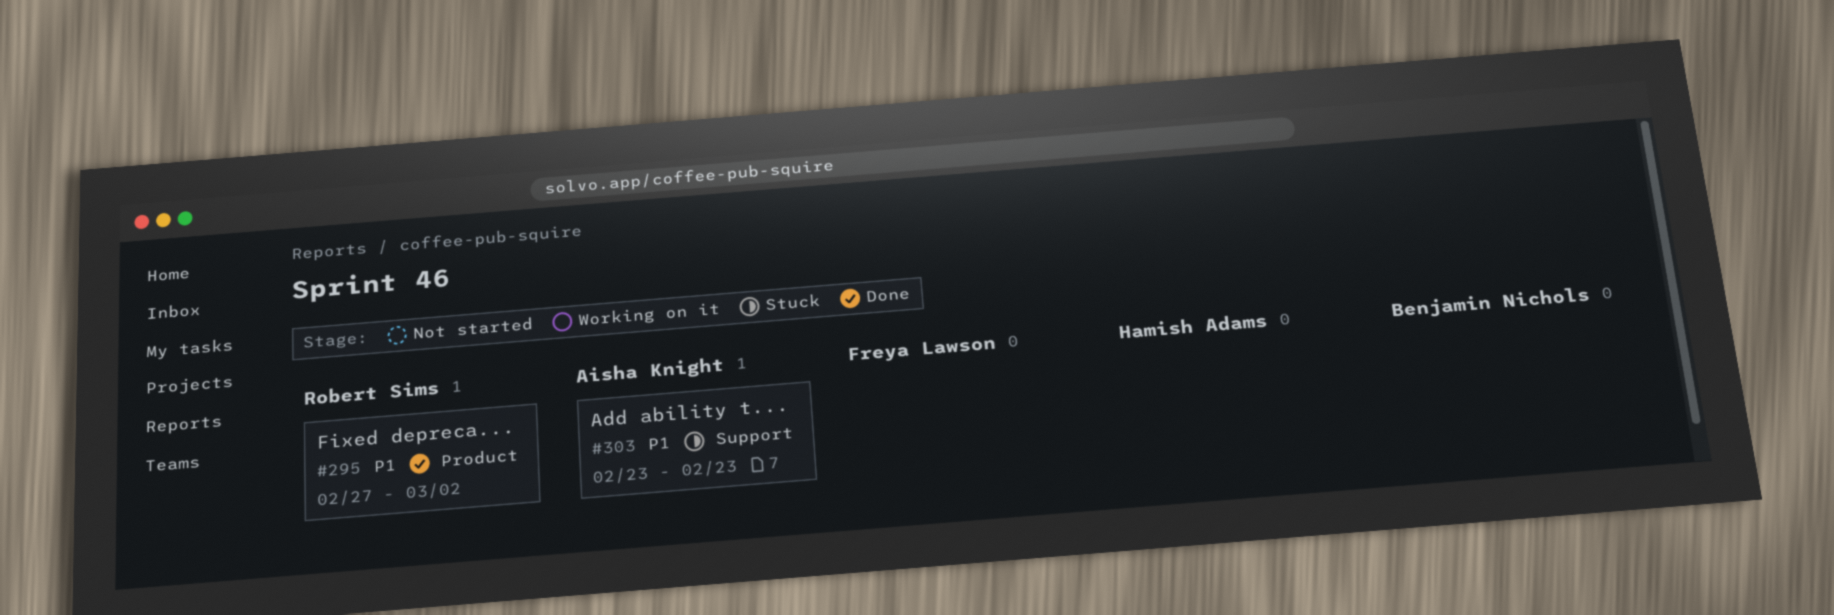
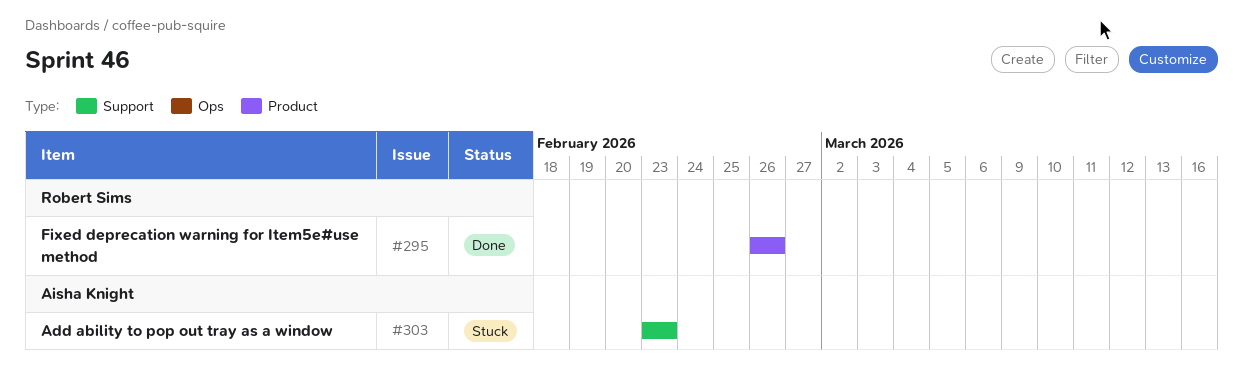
#295, start: Feb 27 -> Feb 26
#295, due: Mar 2 -> Feb 26

